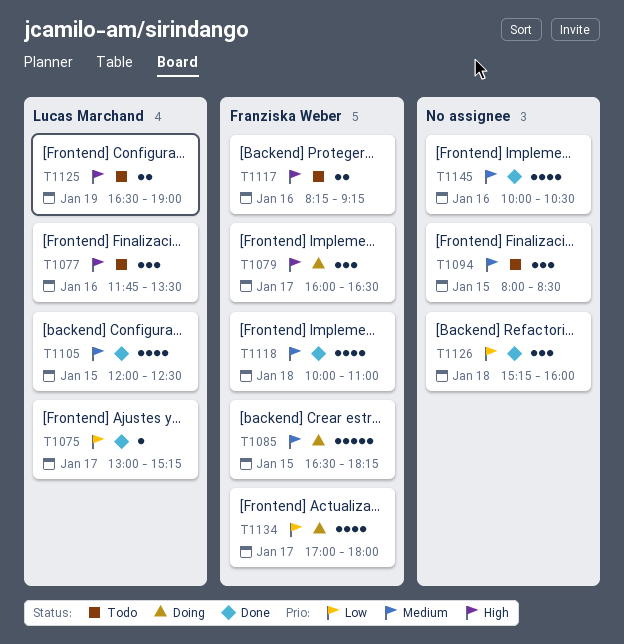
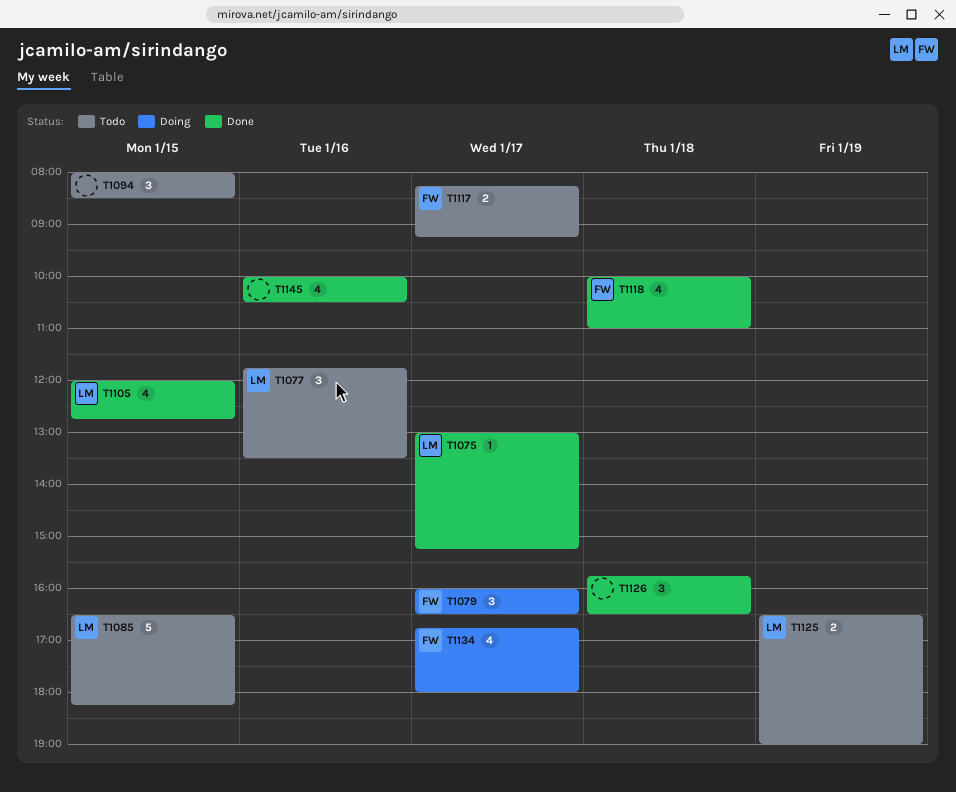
T1085, status: Doing -> Todo
T1085, owner: Franziska Weber -> Lucas Marchand
T1105, ends: 12:30 -> 12:45
T1117, day: Jan 16 -> Jan 17
T1126, begins: 15:15 -> 15:45
T1126, ends: 16:00 -> 16:30
T1134, begins: 17:00 -> 16:45

